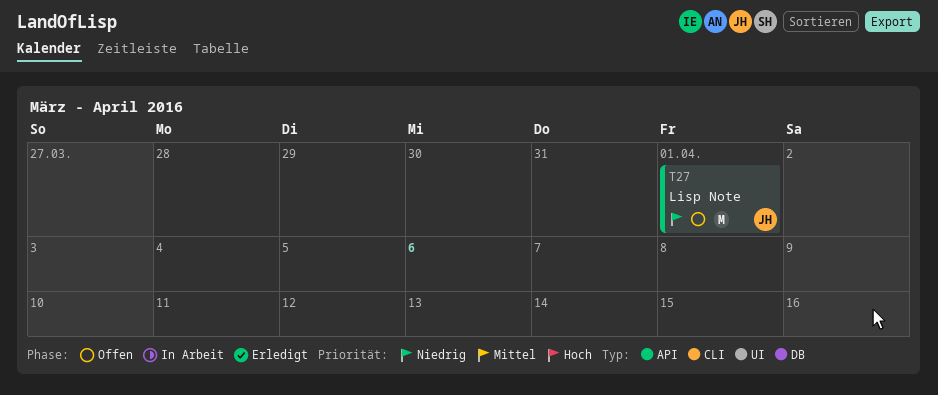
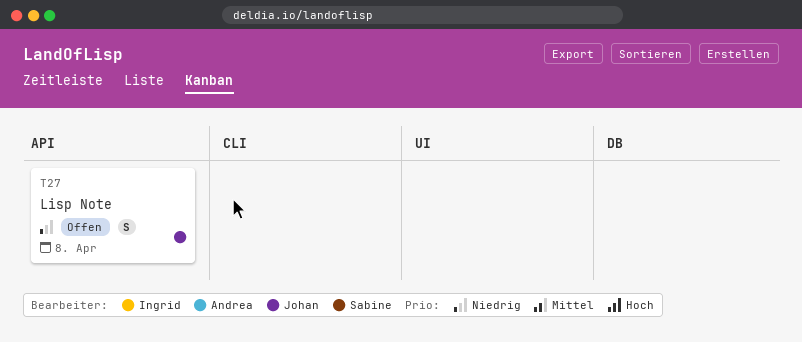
T27, estimate: M -> S
T27, due: Apr 1 -> Apr 8

